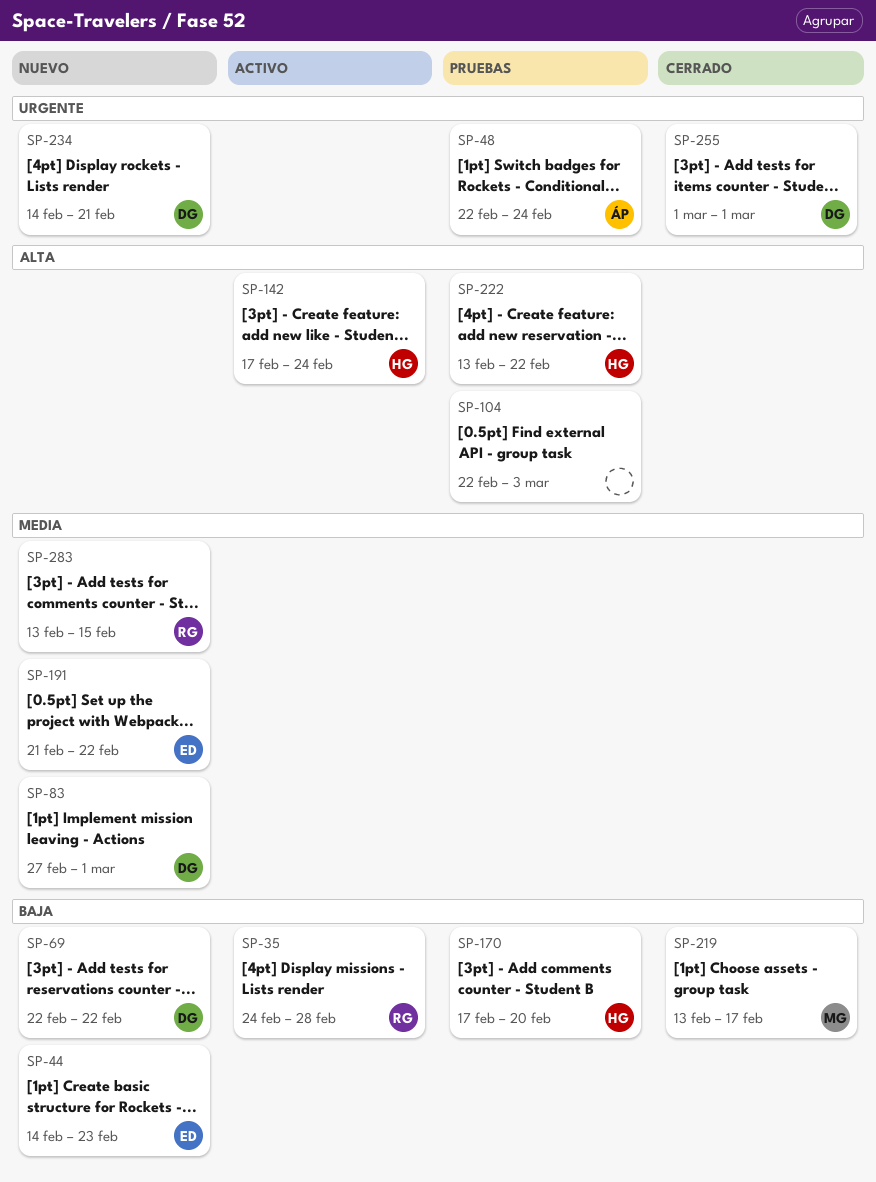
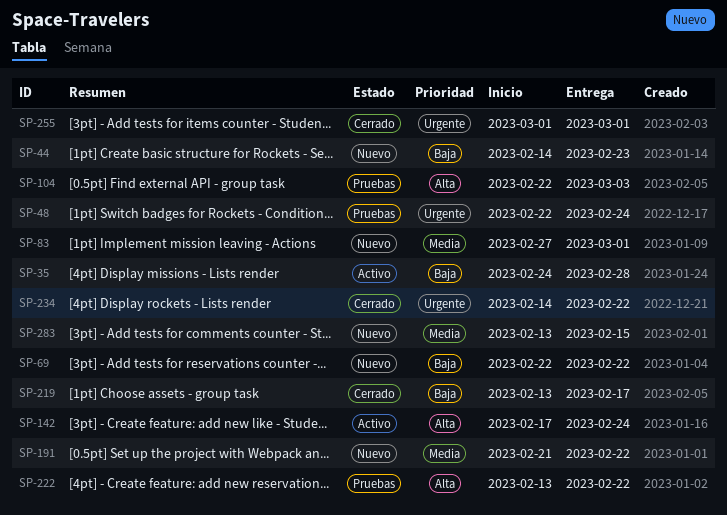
SP-170: present -> none
SP-234, status: Nuevo -> Cerrado
SP-234, due: Feb 21 -> Feb 22

